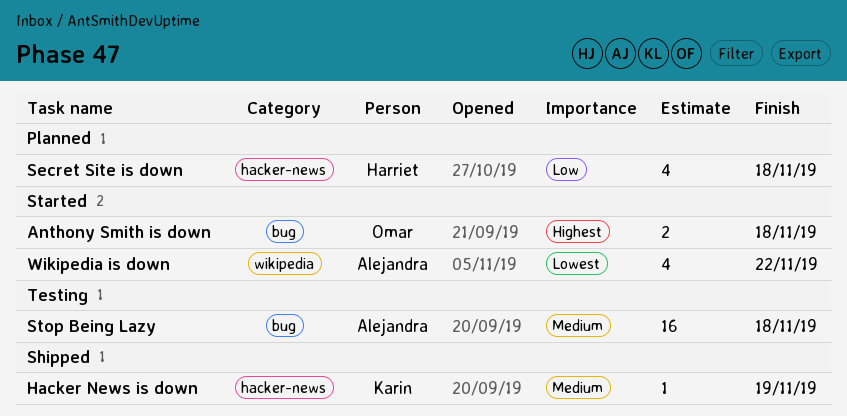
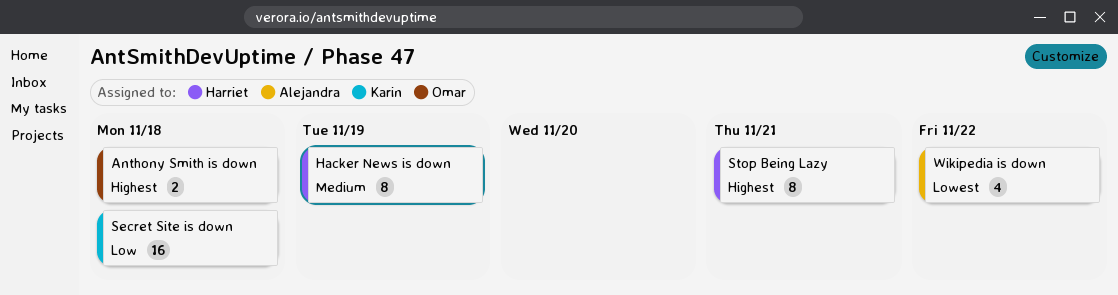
Hacker News is down, owner: Karin -> Harriet
Hacker News is down, estimate: 1 -> 8
Secret Site is down, owner: Harriet -> Karin
Secret Site is down, estimate: 4 -> 16
Stop Being Lazy, owner: Alejandra -> Harriet
Stop Being Lazy, priority: Medium -> Highest
Stop Being Lazy, estimate: 16 -> 8
Stop Being Lazy, due: Nov 18 -> Nov 21

